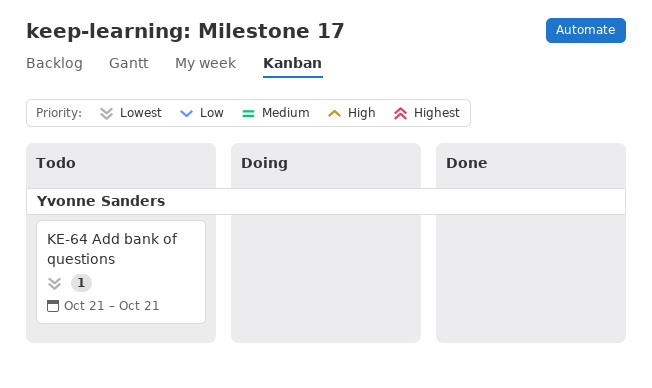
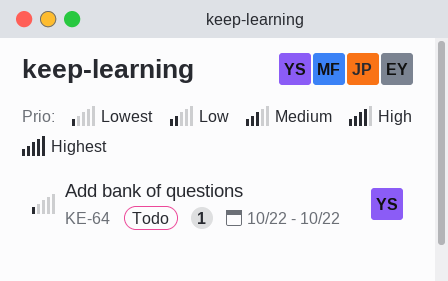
KE-64, start: Oct 21 -> Oct 22
KE-64, due: Oct 21 -> Oct 22

